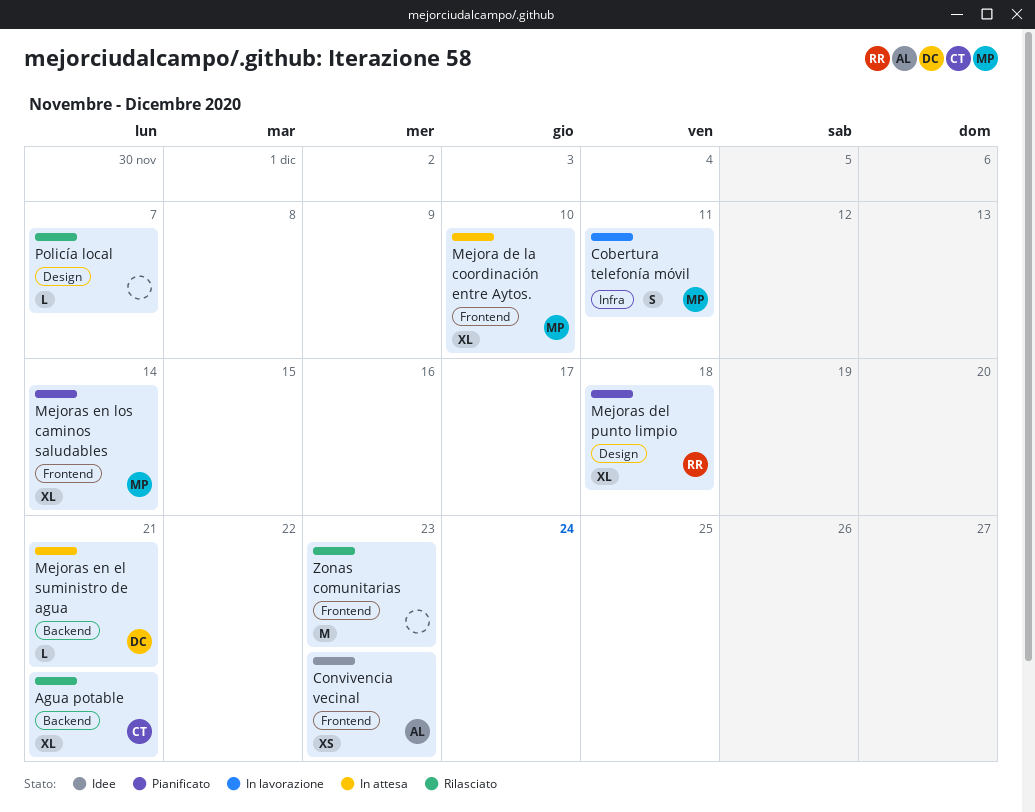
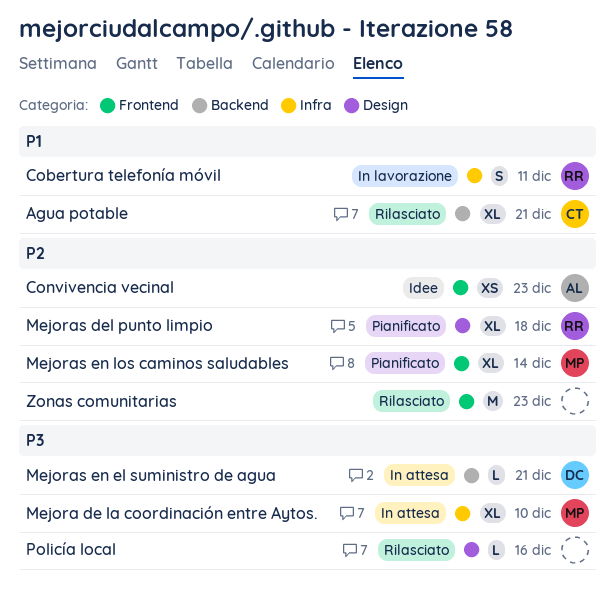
Cobertura telefonía móvil, owner: MP -> RR
Mejora de la coordinación entre Aytos., label: Frontend -> Infra
Policía local, due: Dec 7 -> Dec 16

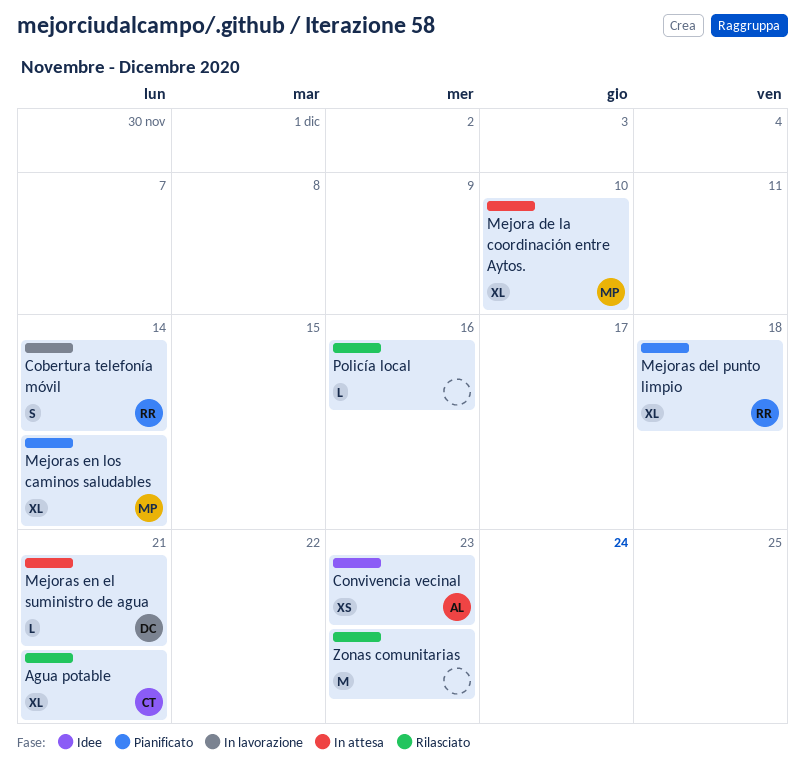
Cobertura telefonía móvil, due: Dec 11 -> Dec 14

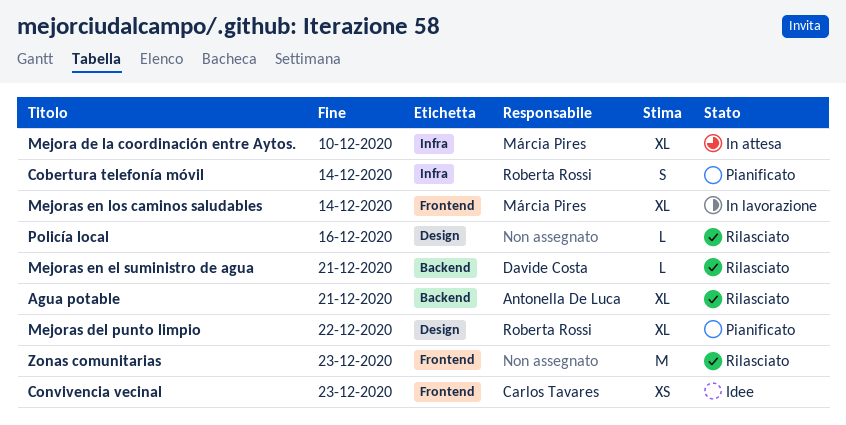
Agua potable, owner: Carlos Tavares -> Antonella De Luca
Cobertura telefonía móvil, status: In lavorazione -> Pianificato
Convivencia vecinal, owner: Antonella De Luca -> Carlos Tavares
Mejoras del punto limpio, due: Dec 18 -> Dec 22
Mejoras en el suministro de agua, status: In attesa -> Rilasciato
Mejoras en los caminos saludables, status: Pianificato -> In lavorazione

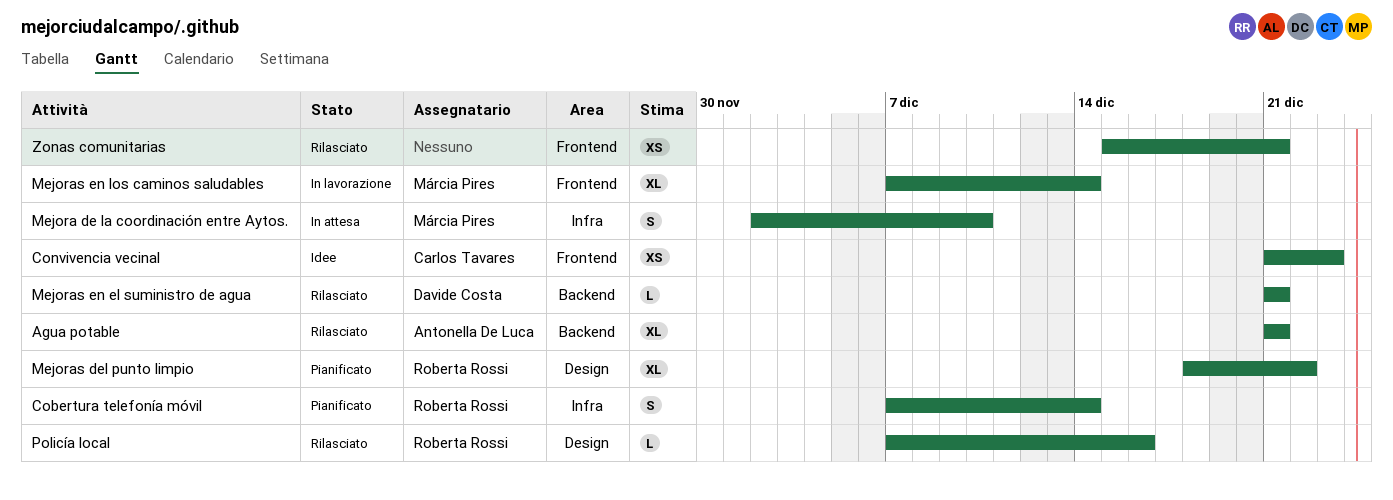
Mejora de la coordinación entre Aytos., estimate: XL -> S
Policía local, owner: none -> Roberta Rossi
Zonas comunitarias, estimate: M -> XS
Zonas comunitarias, due: Dec 23 -> Dec 21

